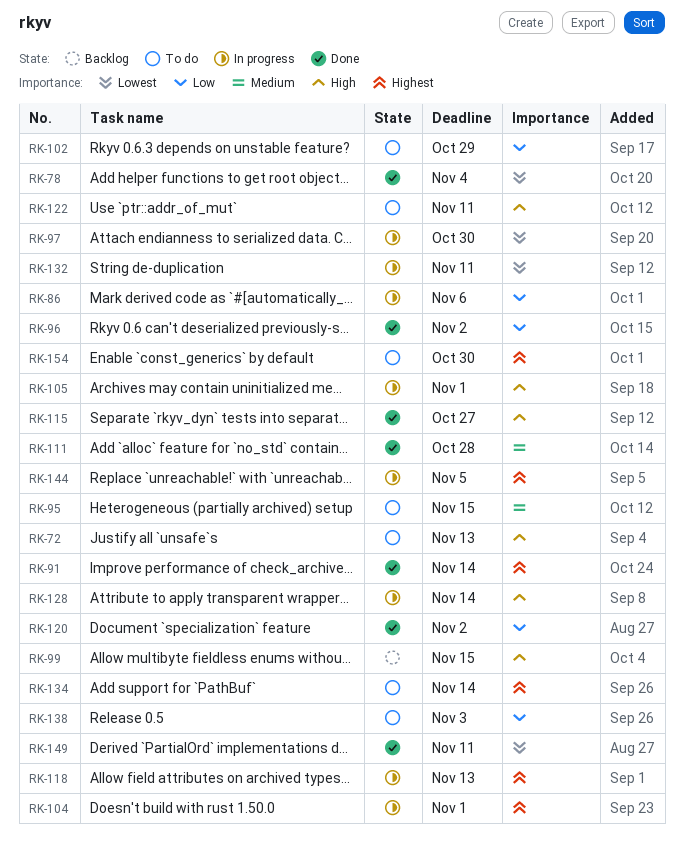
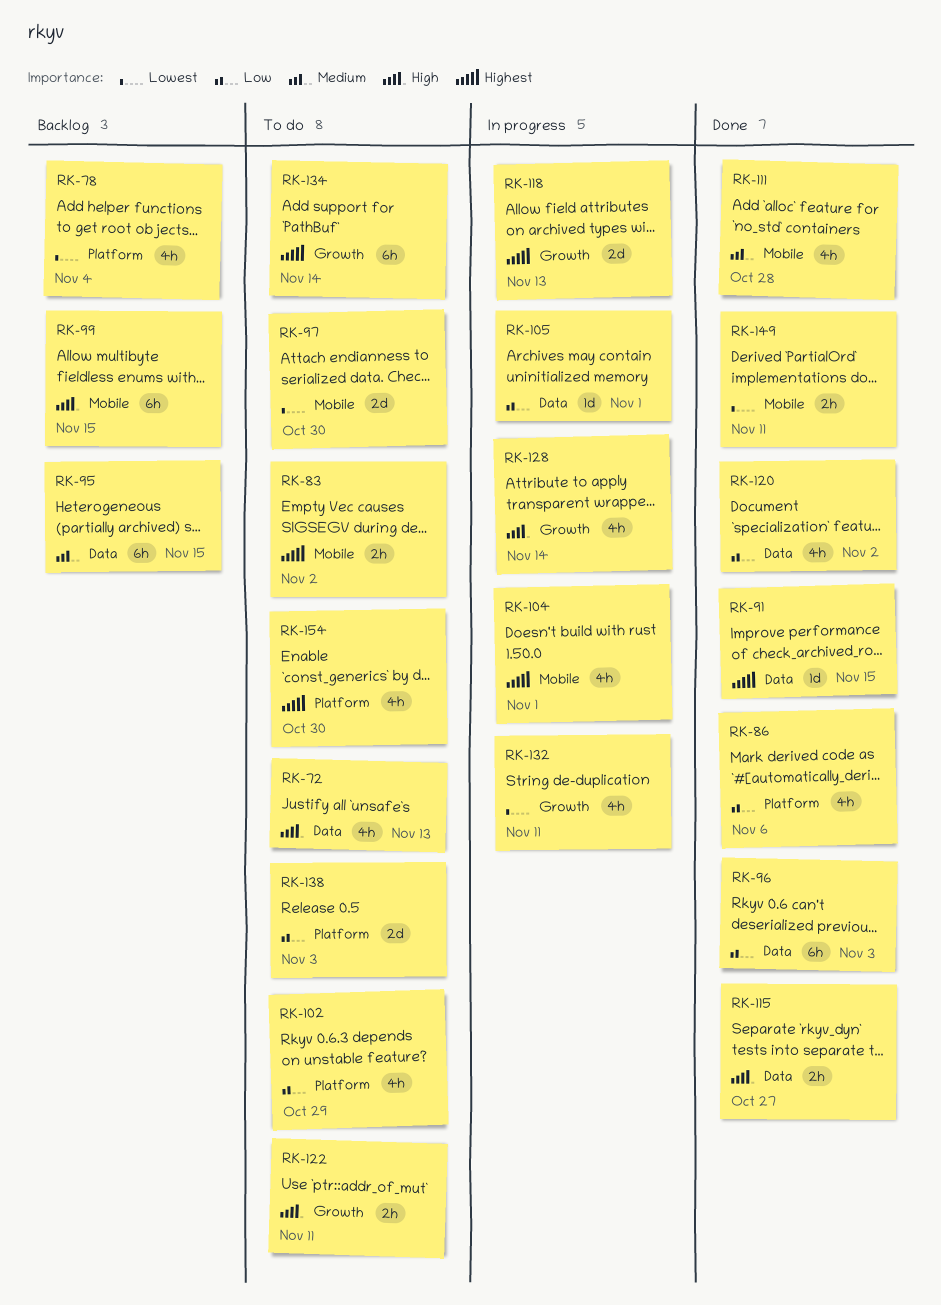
RK-78, status: Done -> Backlog
RK-83: none -> present
RK-86, status: In progress -> Done
RK-91, due: Nov 14 -> Nov 15
RK-95, status: To do -> Backlog
RK-96, due: Nov 2 -> Nov 3
RK-97, status: In progress -> To do
RK-105, priority: High -> Low
RK-144: present -> none

